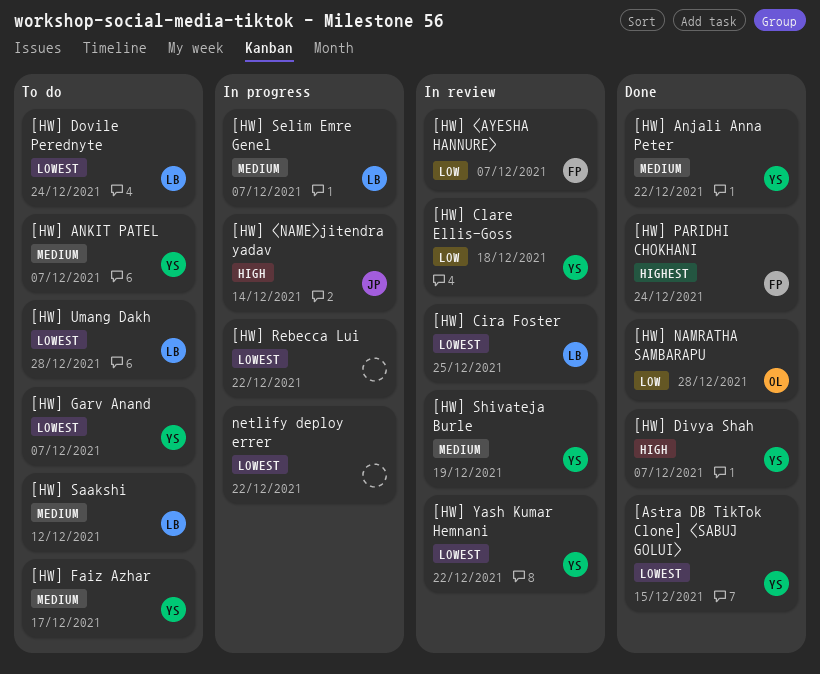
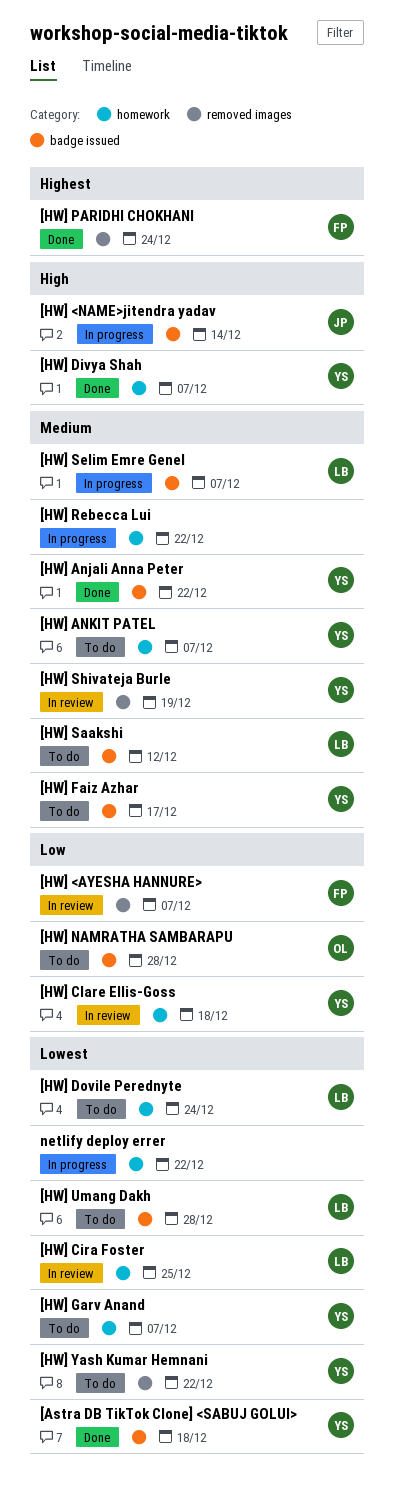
[Astra DB TikTok Clone] <SABUJ GOLUI>, due: Dec 15 -> Dec 18
[HW] NAMRATHA SAMBARAPU, status: Done -> To do
[HW] Rebecca Lui, priority: Lowest -> Medium
[HW] Yash Kumar Hemnani, status: In review -> To do

